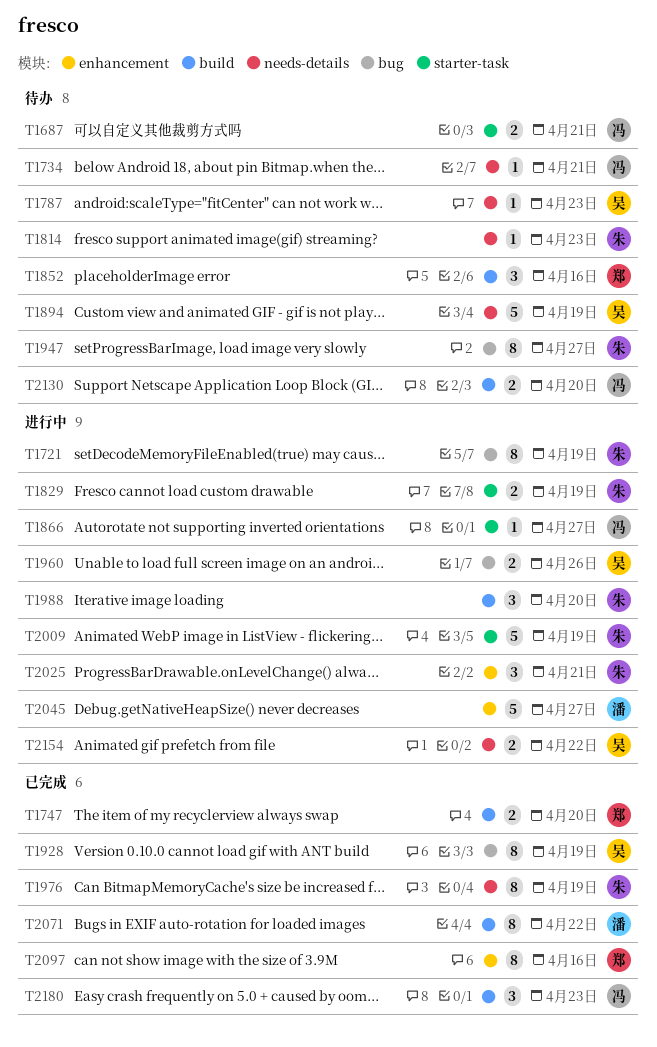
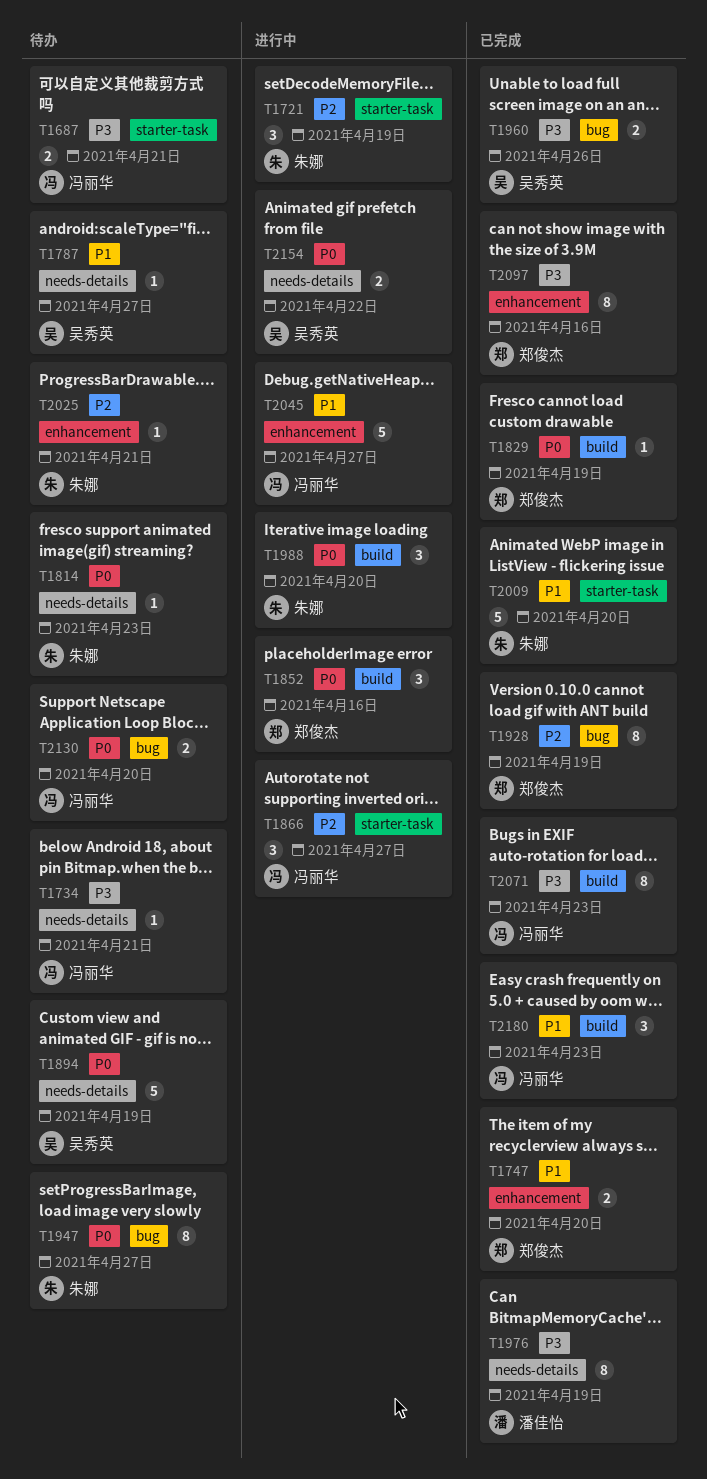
T1721, label: bug -> starter-task
T1721, estimate: 8 -> 3
T1747, label: build -> enhancement
T1787, due: Apr 23 -> Apr 27
T1829, status: 进行中 -> 已完成
T1829, owner: 朱娜 -> 郑俊杰
T1829, label: starter-task -> build
T1829, estimate: 2 -> 1
T1852, status: 待办 -> 进行中
T1866, estimate: 1 -> 3
T1928, owner: 吴秀英 -> 郑俊杰
T1960, status: 进行中 -> 已完成
T1976, owner: 朱娜 -> 潘佳怡
T2009, status: 进行中 -> 已完成
T2009, due: Apr 19 -> Apr 20
T2025, status: 进行中 -> 待办
T2025, estimate: 3 -> 1
T2045, owner: 潘佳怡 -> 冯丽华
T2071, owner: 潘佳怡 -> 冯丽华
T2071, due: Apr 22 -> Apr 23
T2130, label: build -> bug

